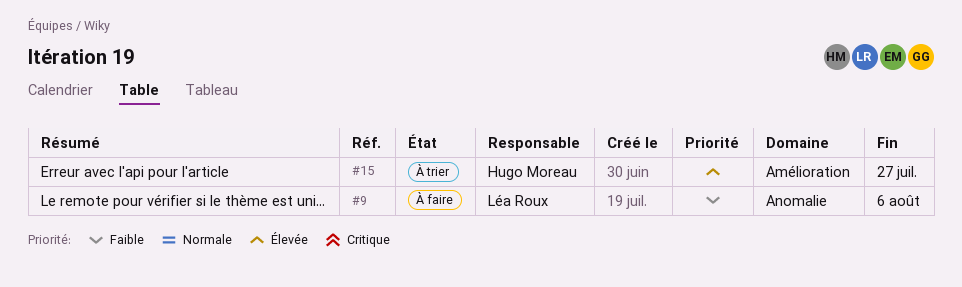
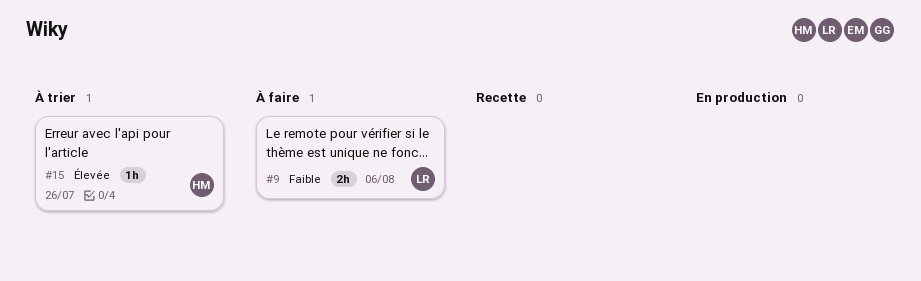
#15, due: Jul 27 -> Jul 26

